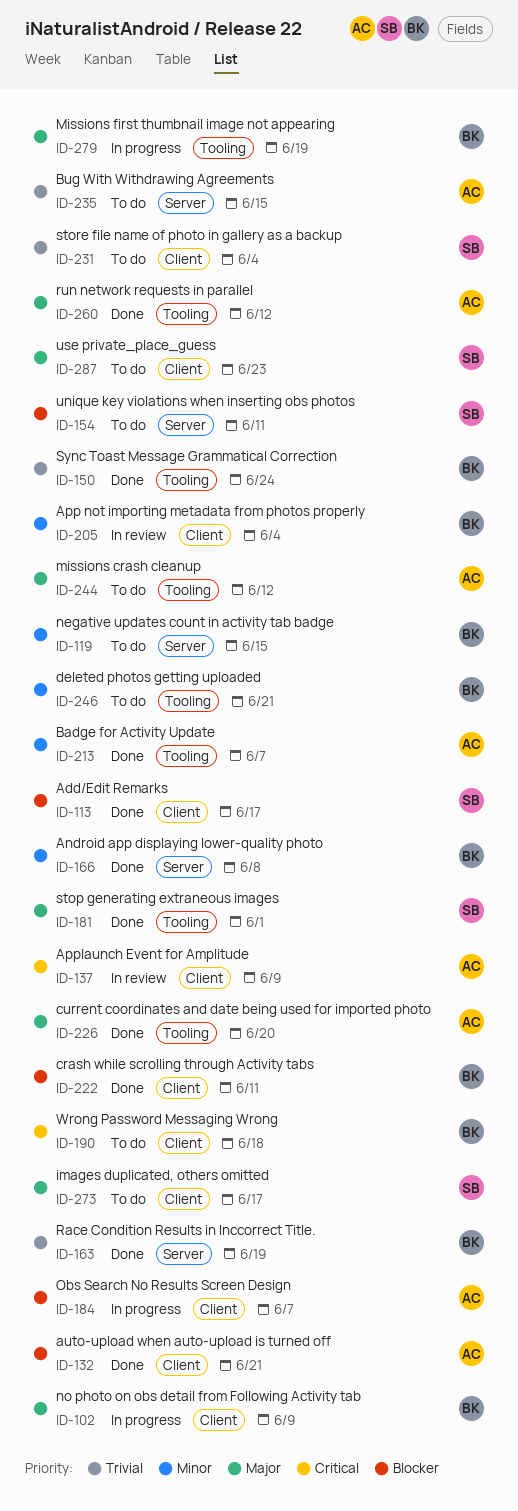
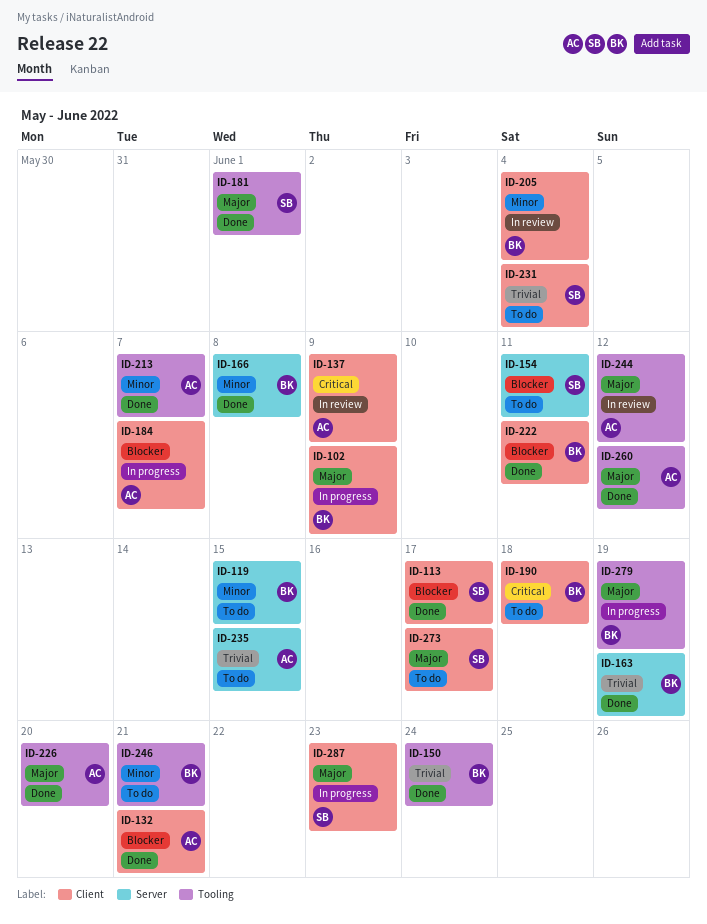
ID-244, status: To do -> In review
ID-287, status: To do -> In progress

